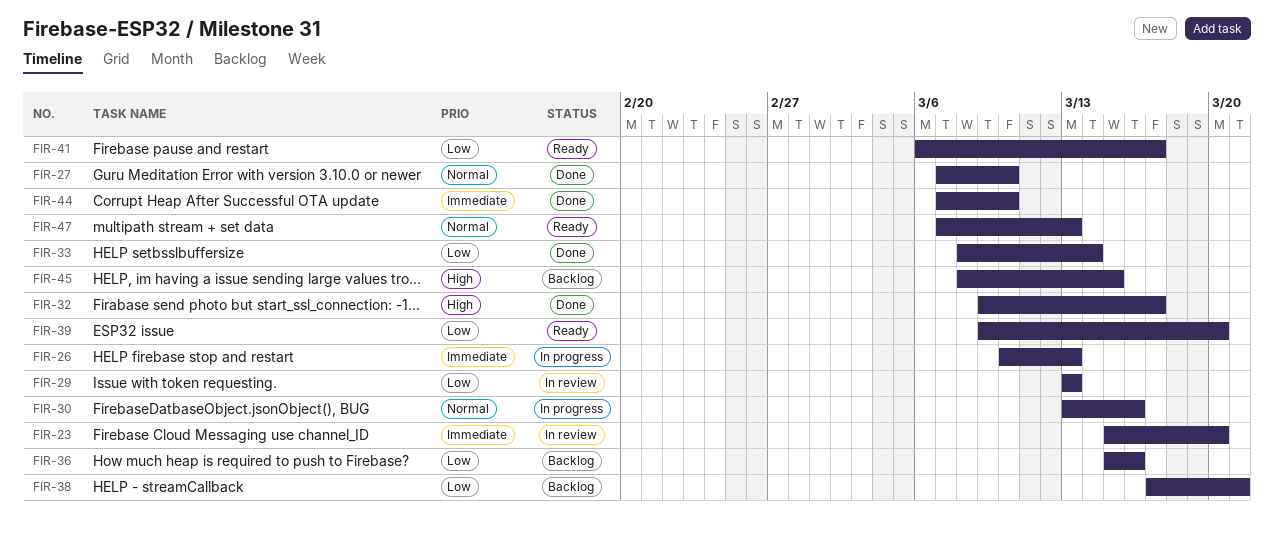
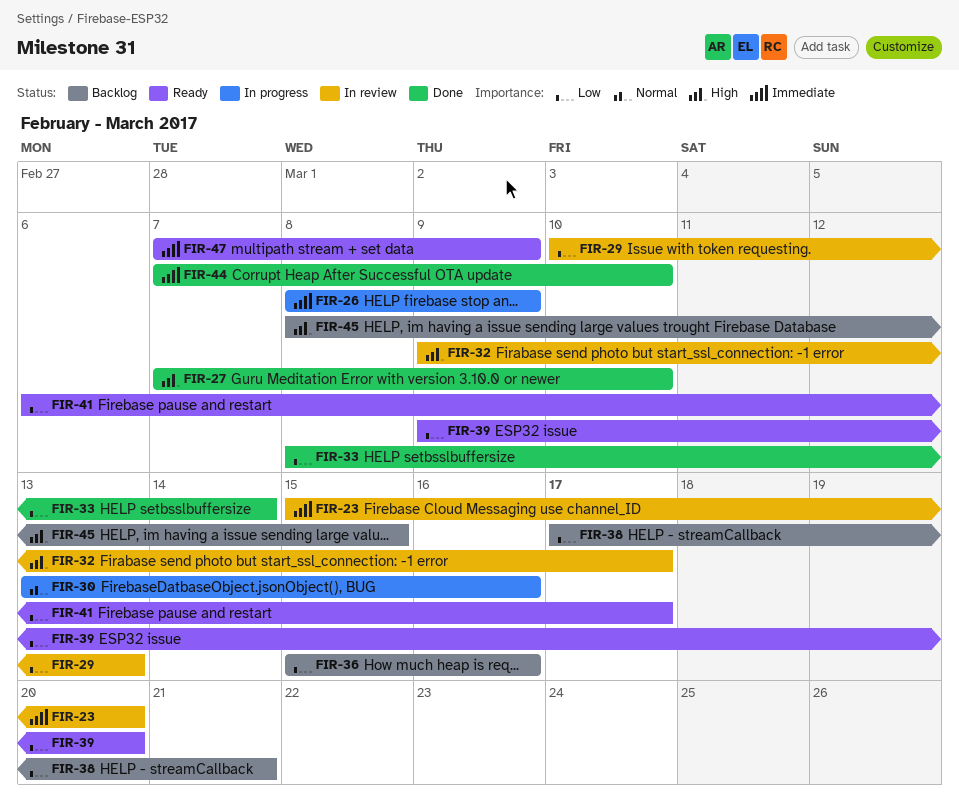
FIR-26, start: Mar 10 -> Mar 8
FIR-26, due: Mar 13 -> Mar 9
FIR-27, priority: Normal -> High
FIR-29, start: Mar 13 -> Mar 10
FIR-32, status: Done -> In review
FIR-47, priority: Normal -> Immediate
FIR-47, due: Mar 13 -> Mar 9

